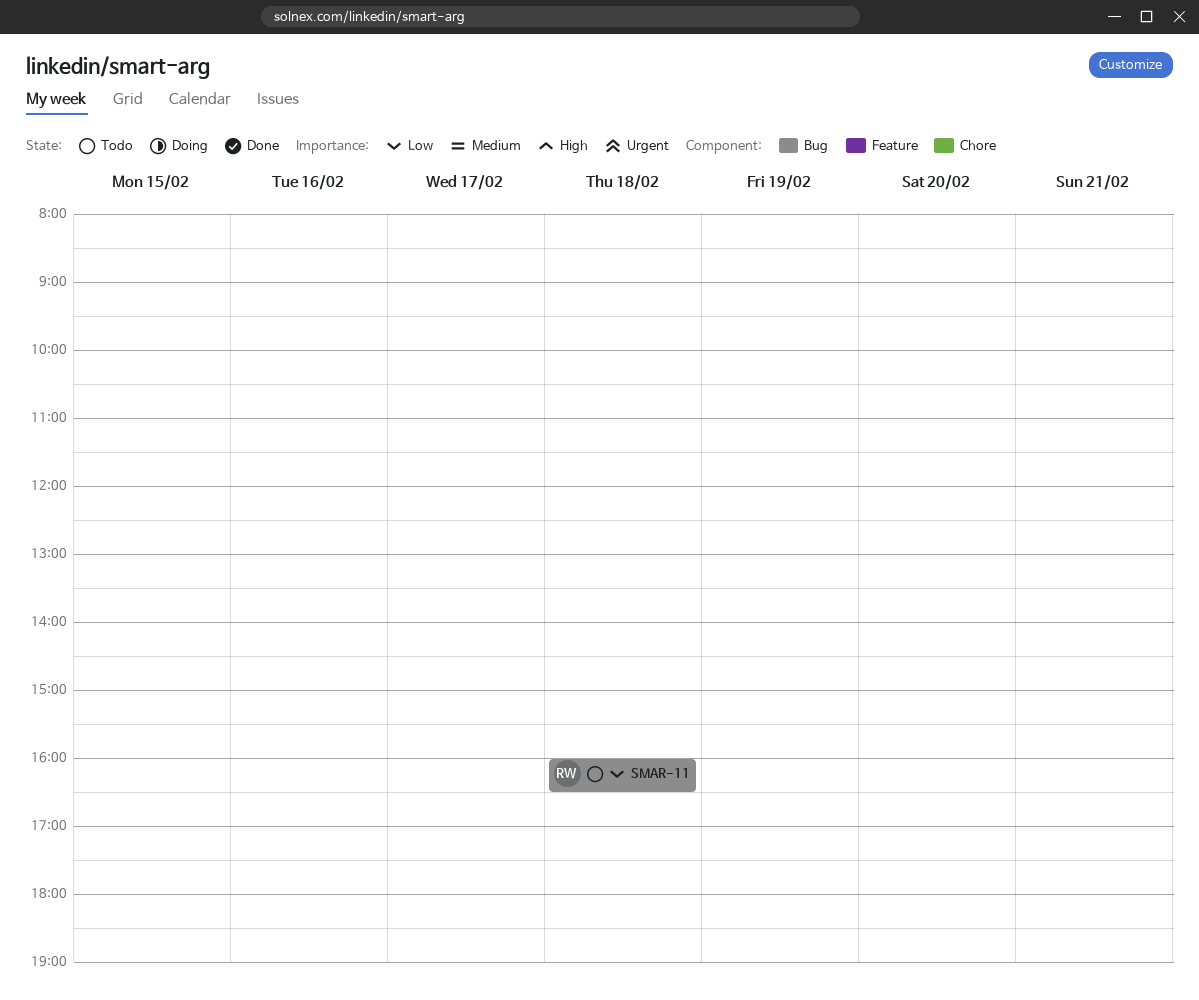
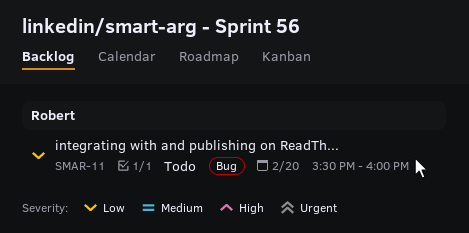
SMAR-11, day: Feb 18 -> Feb 20
SMAR-11, begins: 16:00 -> 15:30
SMAR-11, ends: 16:30 -> 16:00

